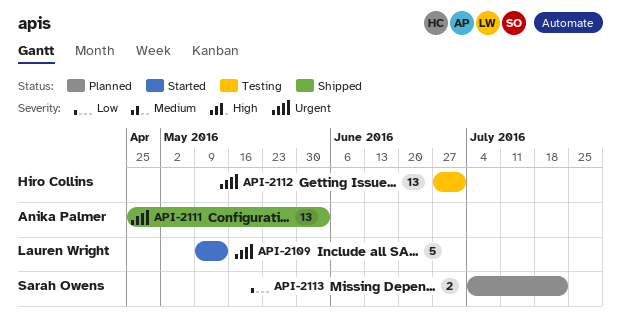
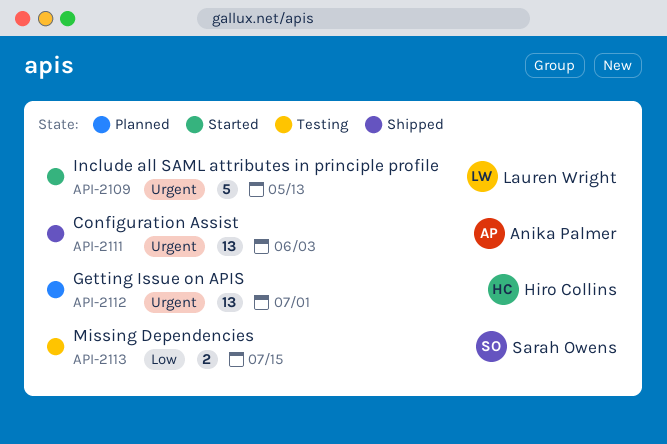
API-2112, status: Testing -> Planned
API-2113, status: Planned -> Testing
API-2113, due: Jul 22 -> Jul 15

